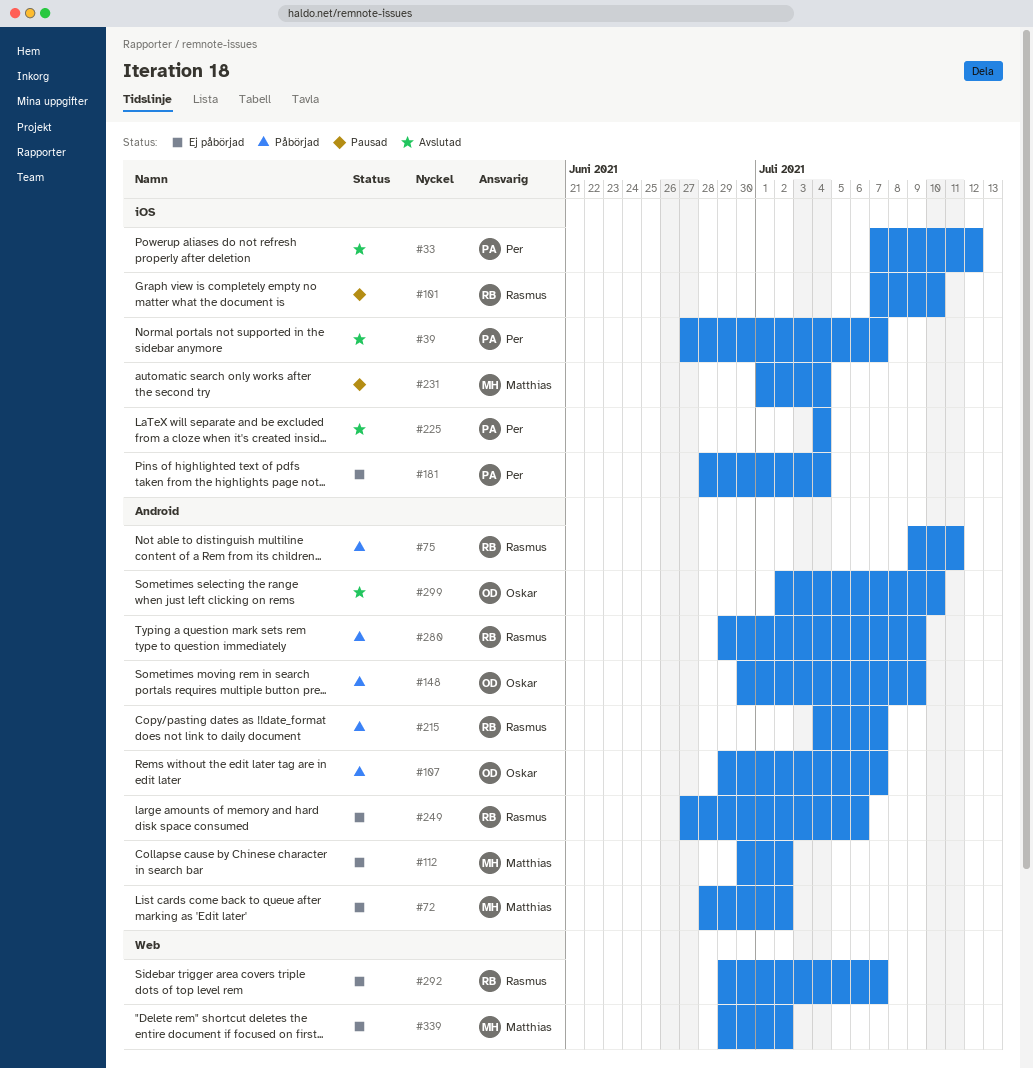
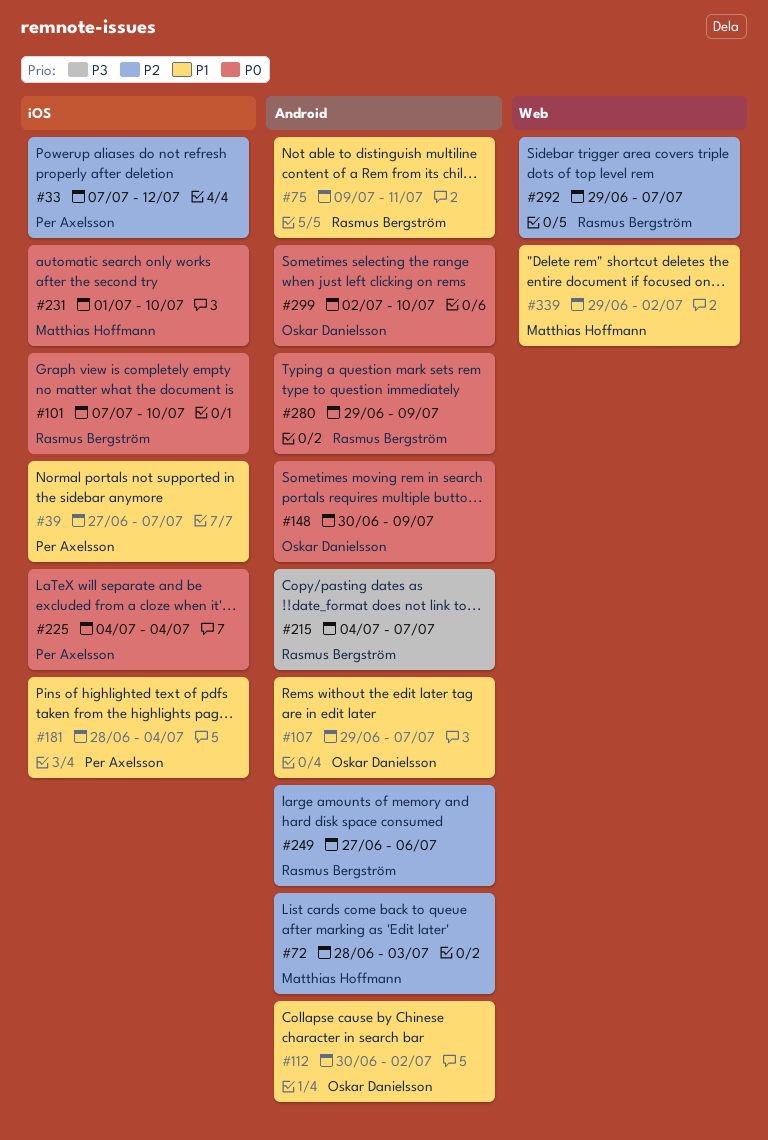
#72, due: Jul 2 -> Jul 3
#112, owner: Matthias Hoffmann -> Oskar Danielsson
#231, due: Jul 4 -> Jul 10

